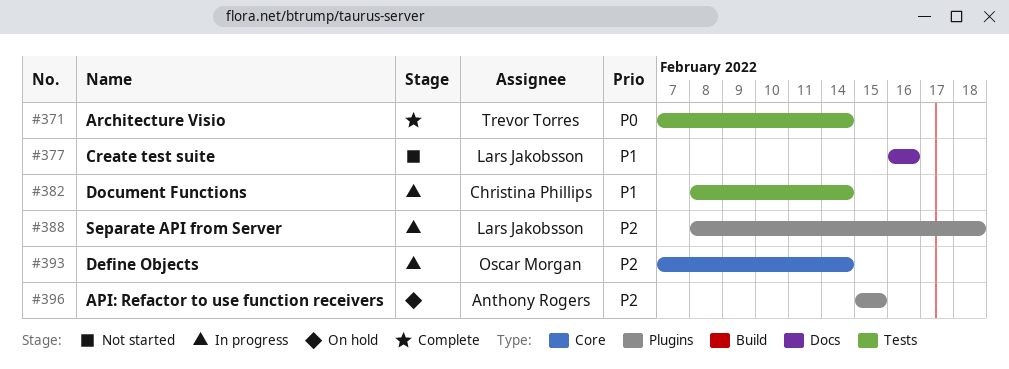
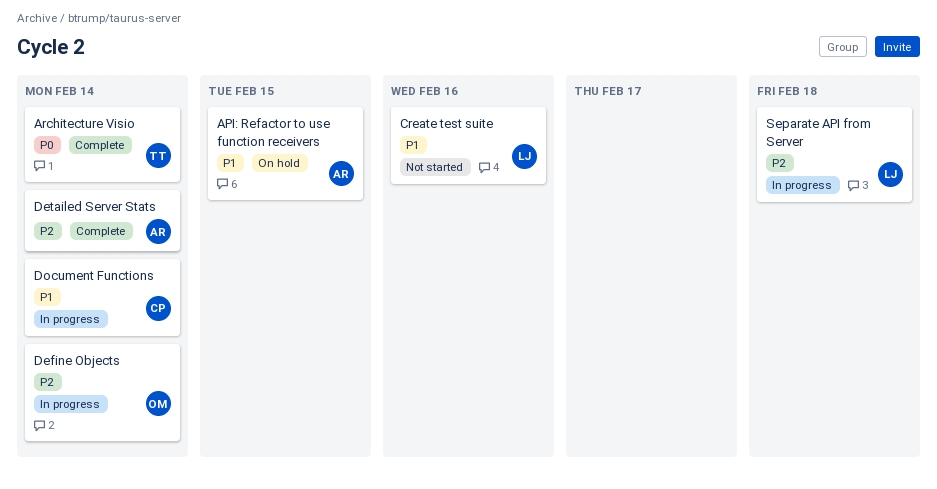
API: Refactor to use function receivers, priority: P2 -> P1
Detailed Server Stats: none -> present

